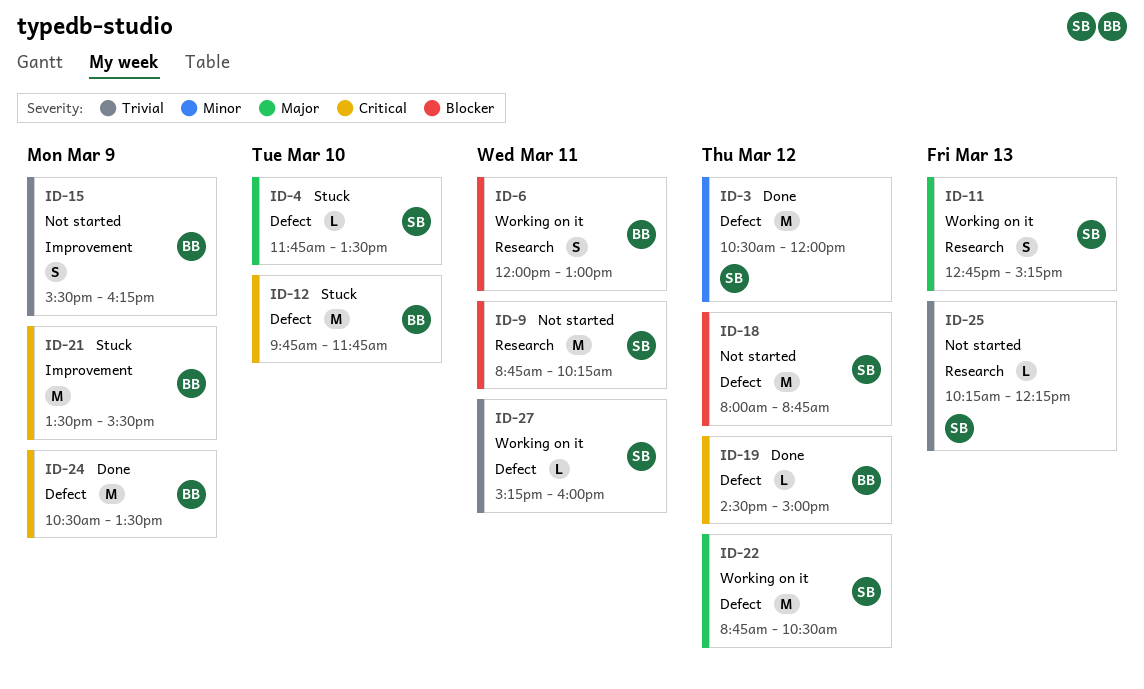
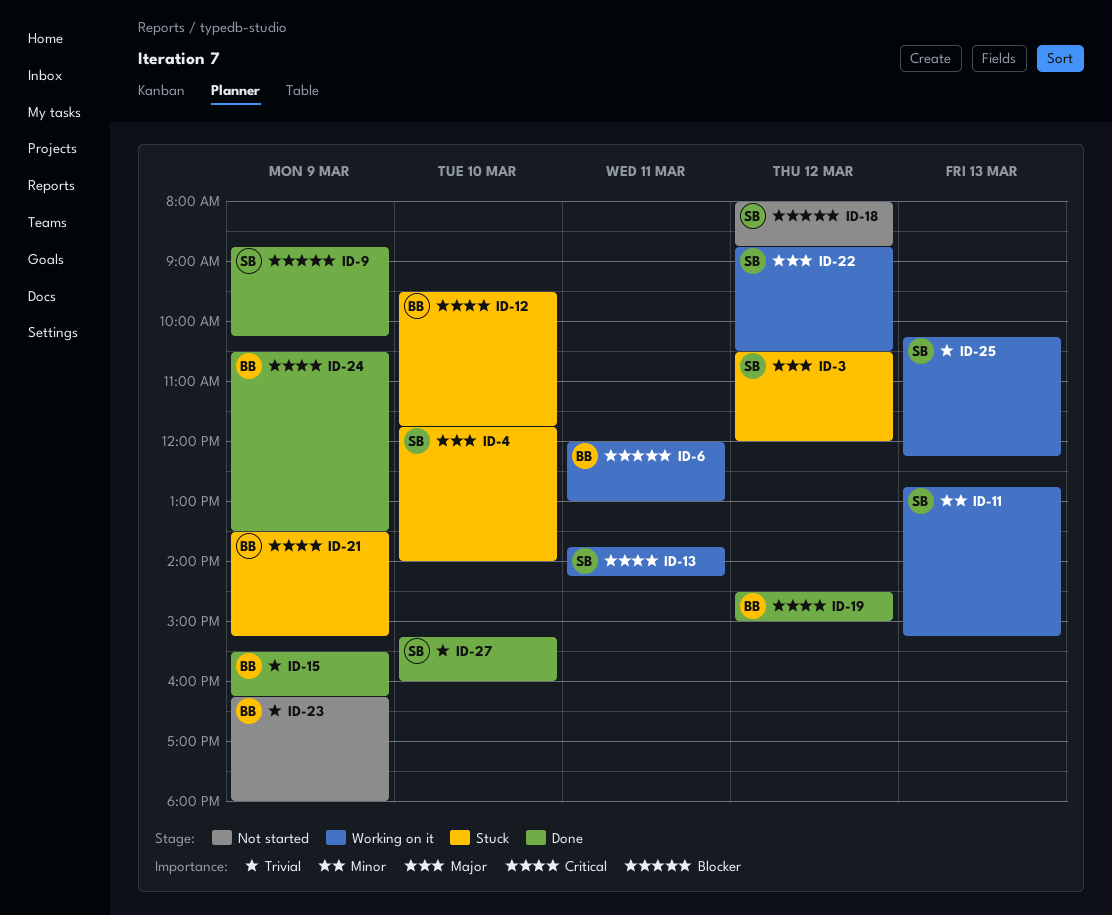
ID-3, status: Done -> Stuck
ID-3, priority: Minor -> Major
ID-4, ends: 13:30 -> 14:00
ID-9, status: Not started -> Done
ID-9, day: Mar 11 -> Mar 9
ID-11, priority: Major -> Minor
ID-12, begins: 09:45 -> 09:30
ID-13: none -> present
ID-15, status: Not started -> Done
ID-21, ends: 15:30 -> 15:15
ID-23: none -> present
ID-25, status: Not started -> Working on it
ID-27, status: Working on it -> Done
ID-27, day: Mar 11 -> Mar 10

